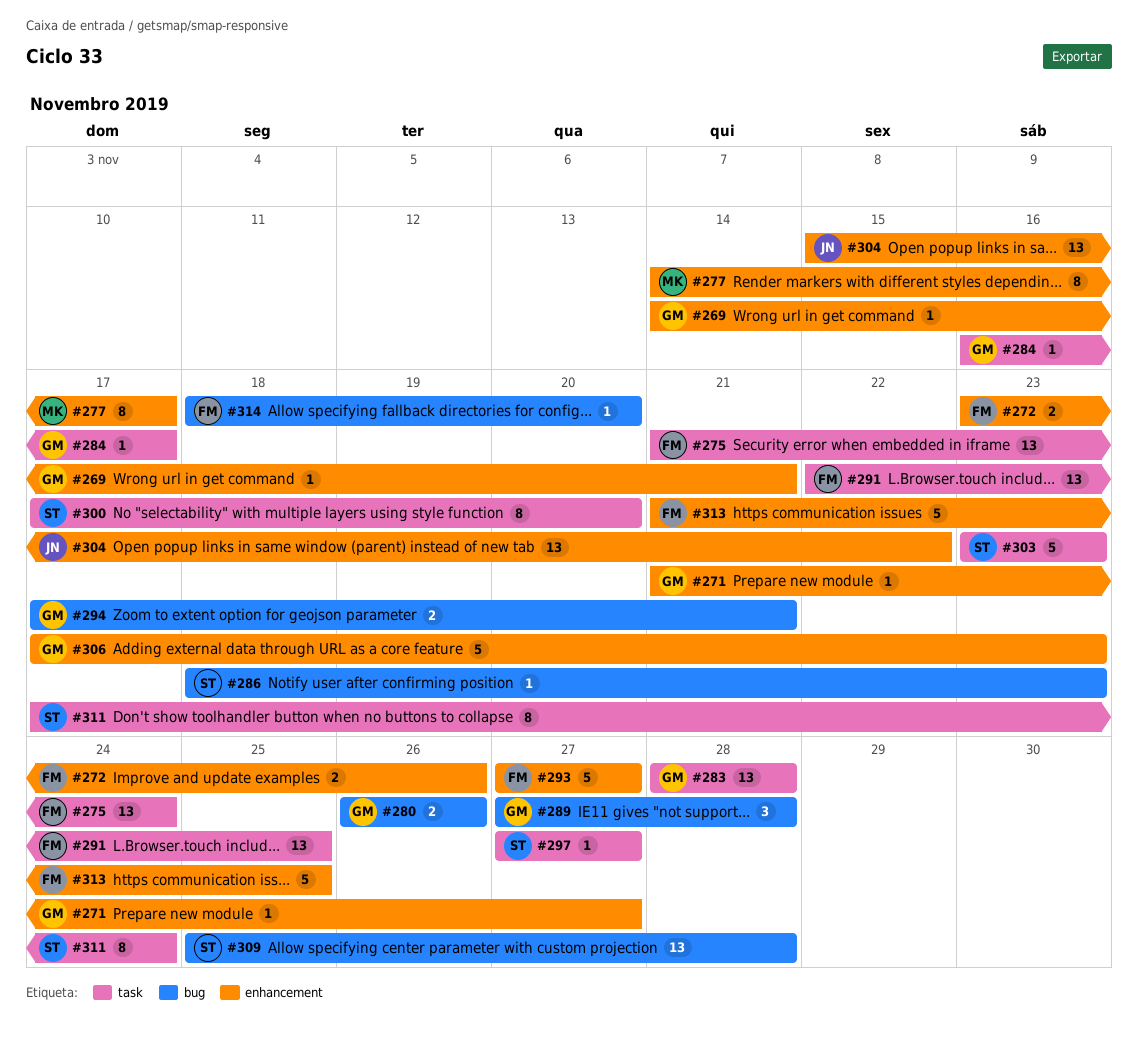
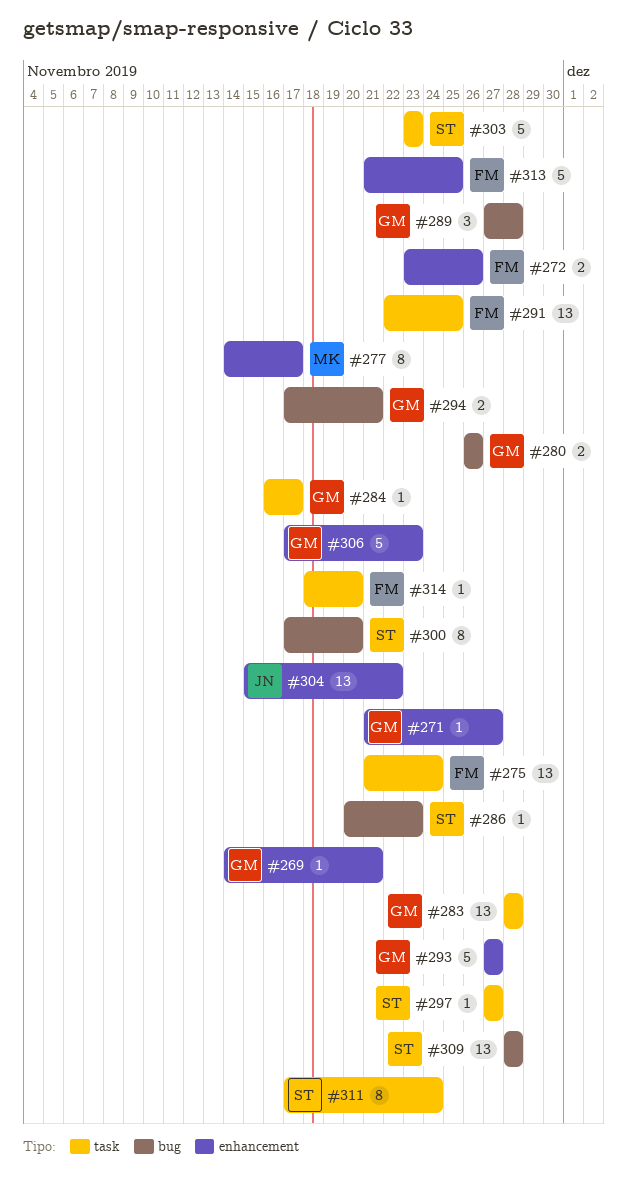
#286, start: Nov 18 -> Nov 20
#293, owner: FM -> GM
#300, label: task -> bug
#309, start: Nov 25 -> Nov 28
#314, label: bug -> task

